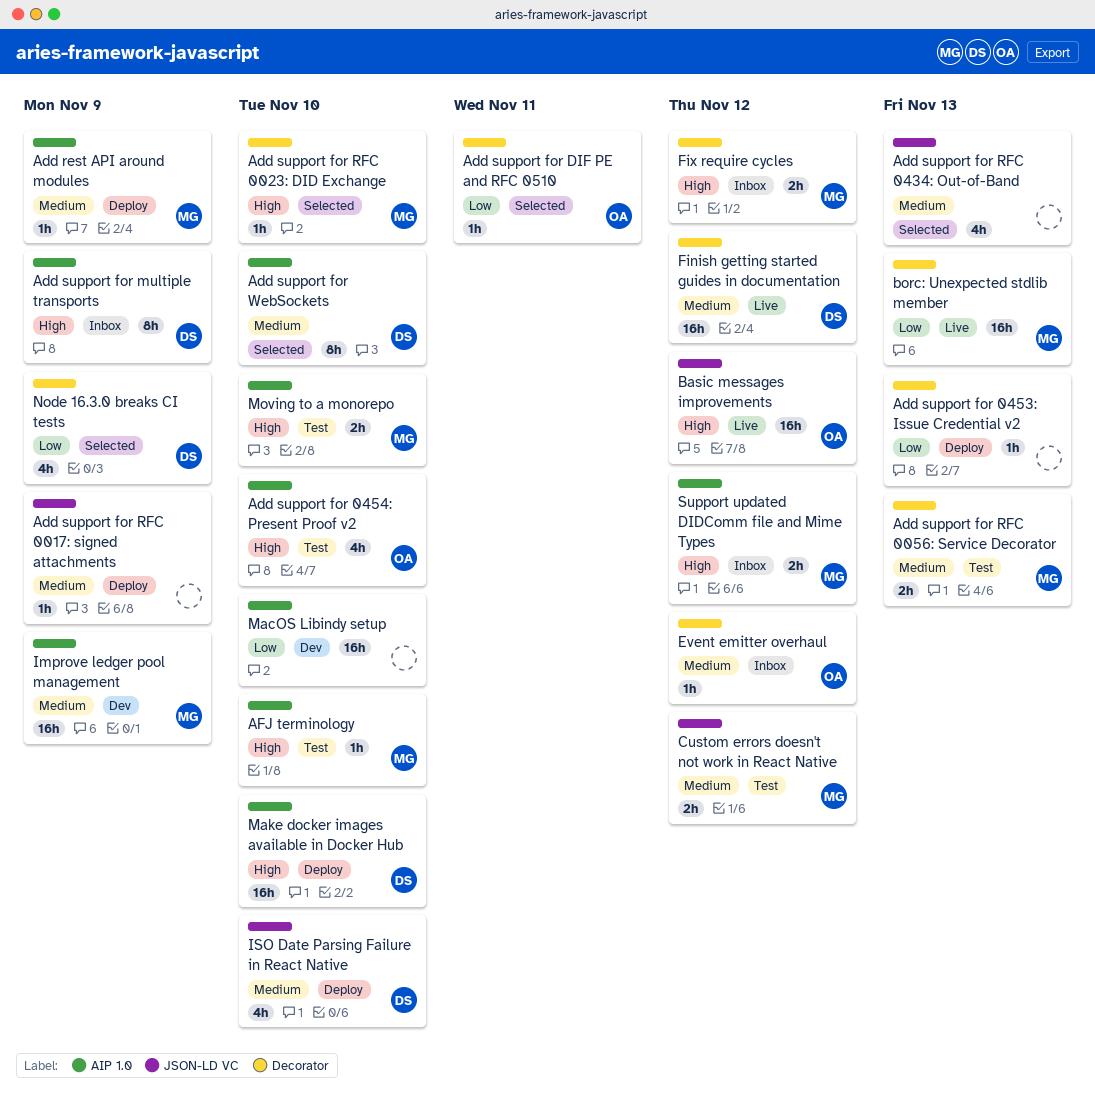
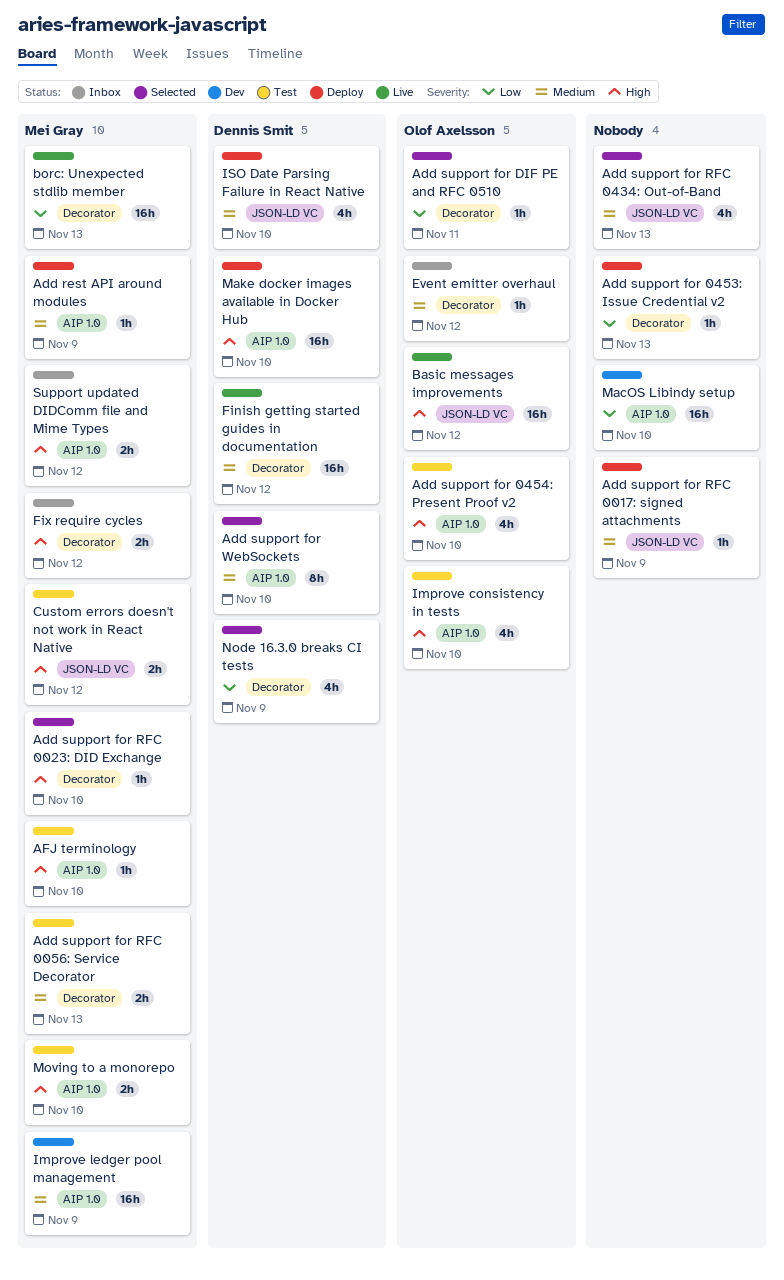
Add support for multiple transports: present -> none
Custom errors doesn't not work in React Native, priority: Medium -> High
Improve consistency in tests: none -> present

